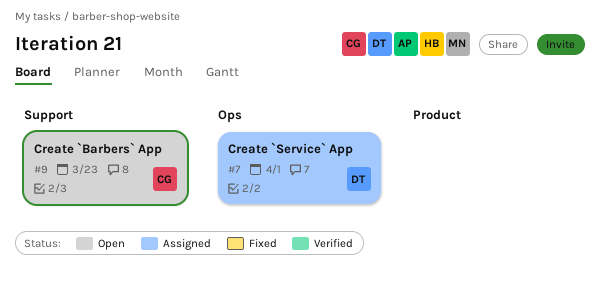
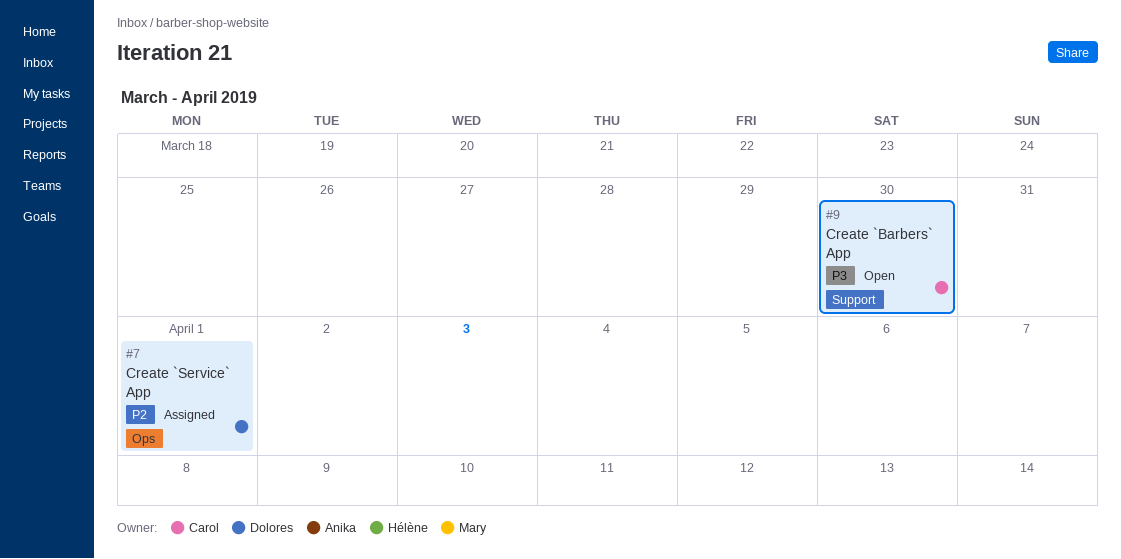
#9, due: Mar 23 -> Mar 30

